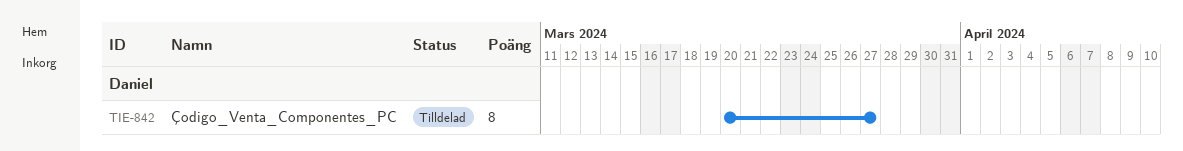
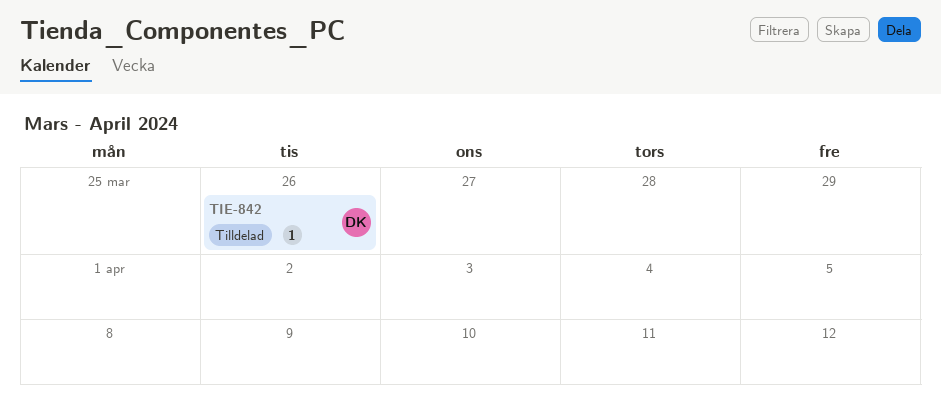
TIE-842, estimate: 8 -> 1
TIE-842, due: Mar 27 -> Mar 26

